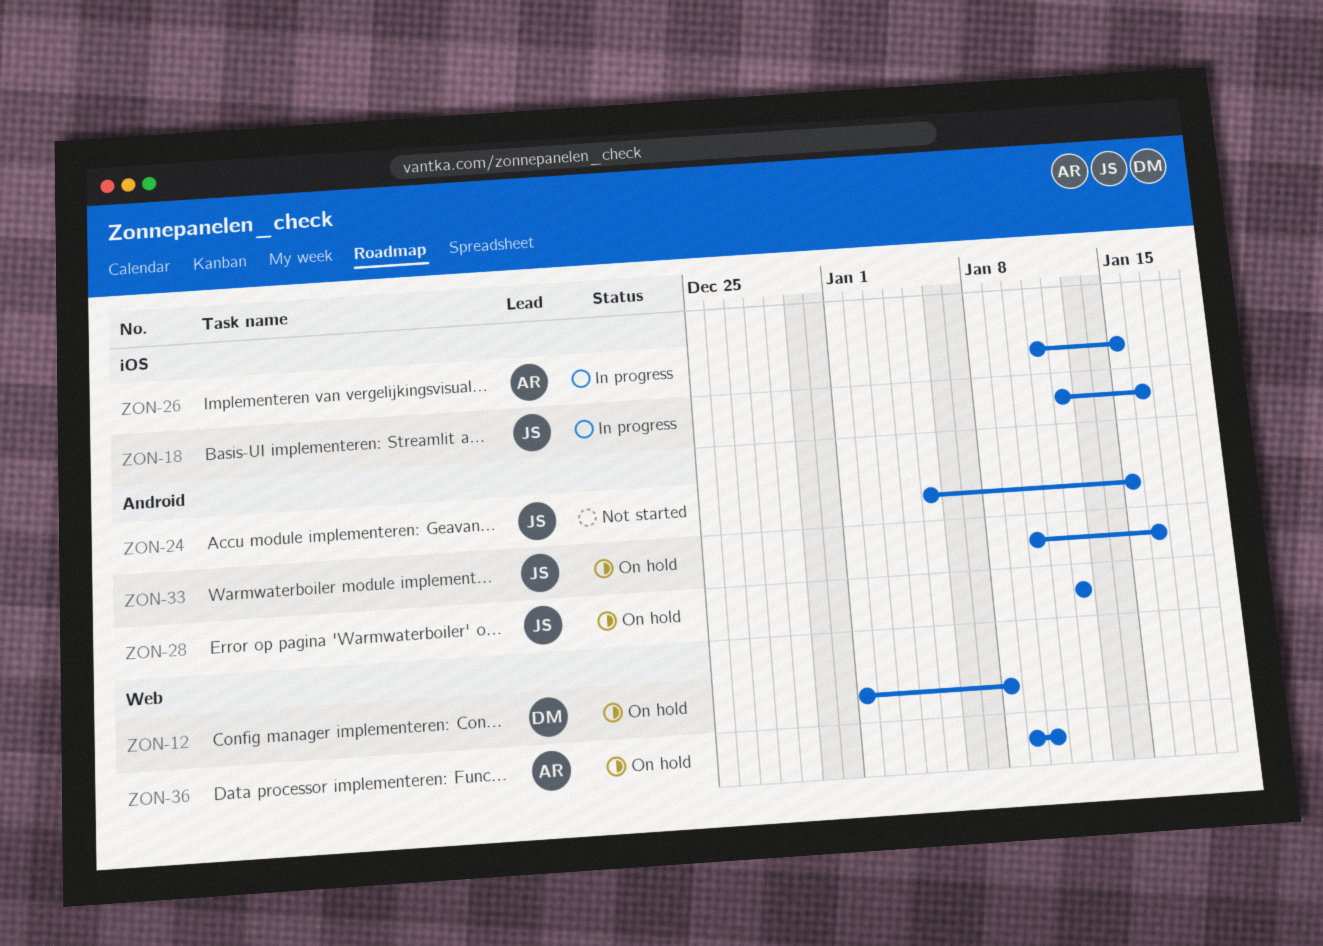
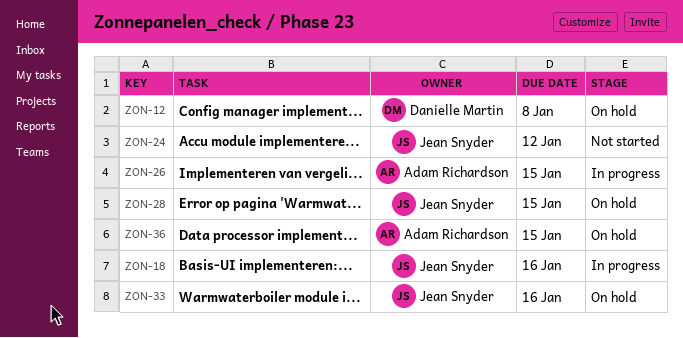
ZON-24, due: Jan 15 -> Jan 12
ZON-28, due: Jan 12 -> Jan 15
ZON-36, due: Jan 10 -> Jan 15

